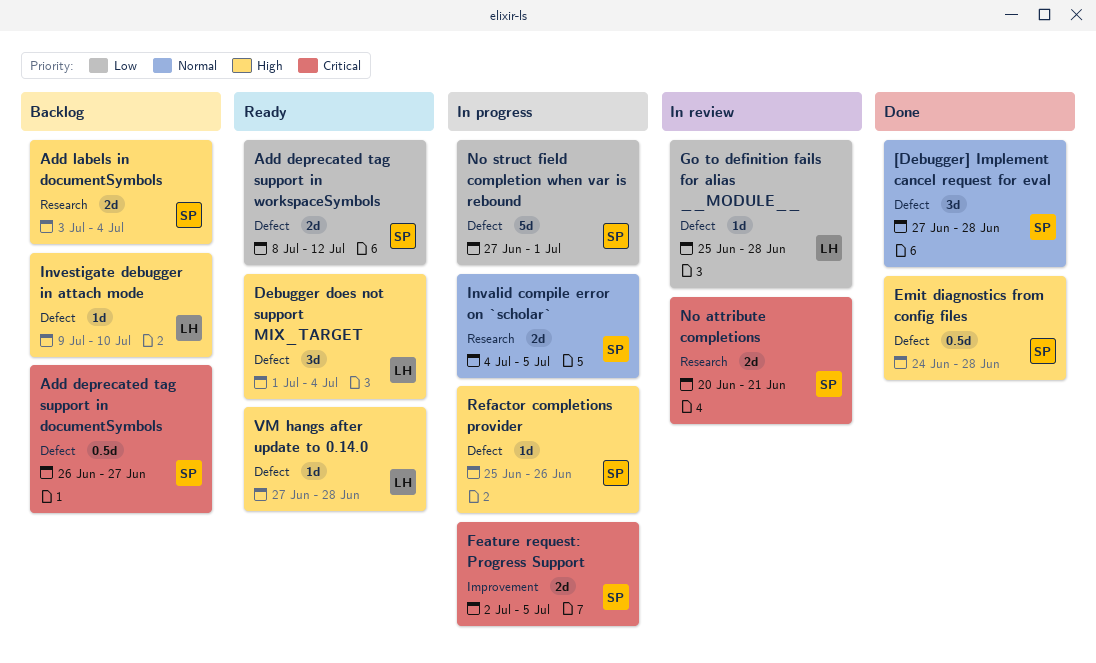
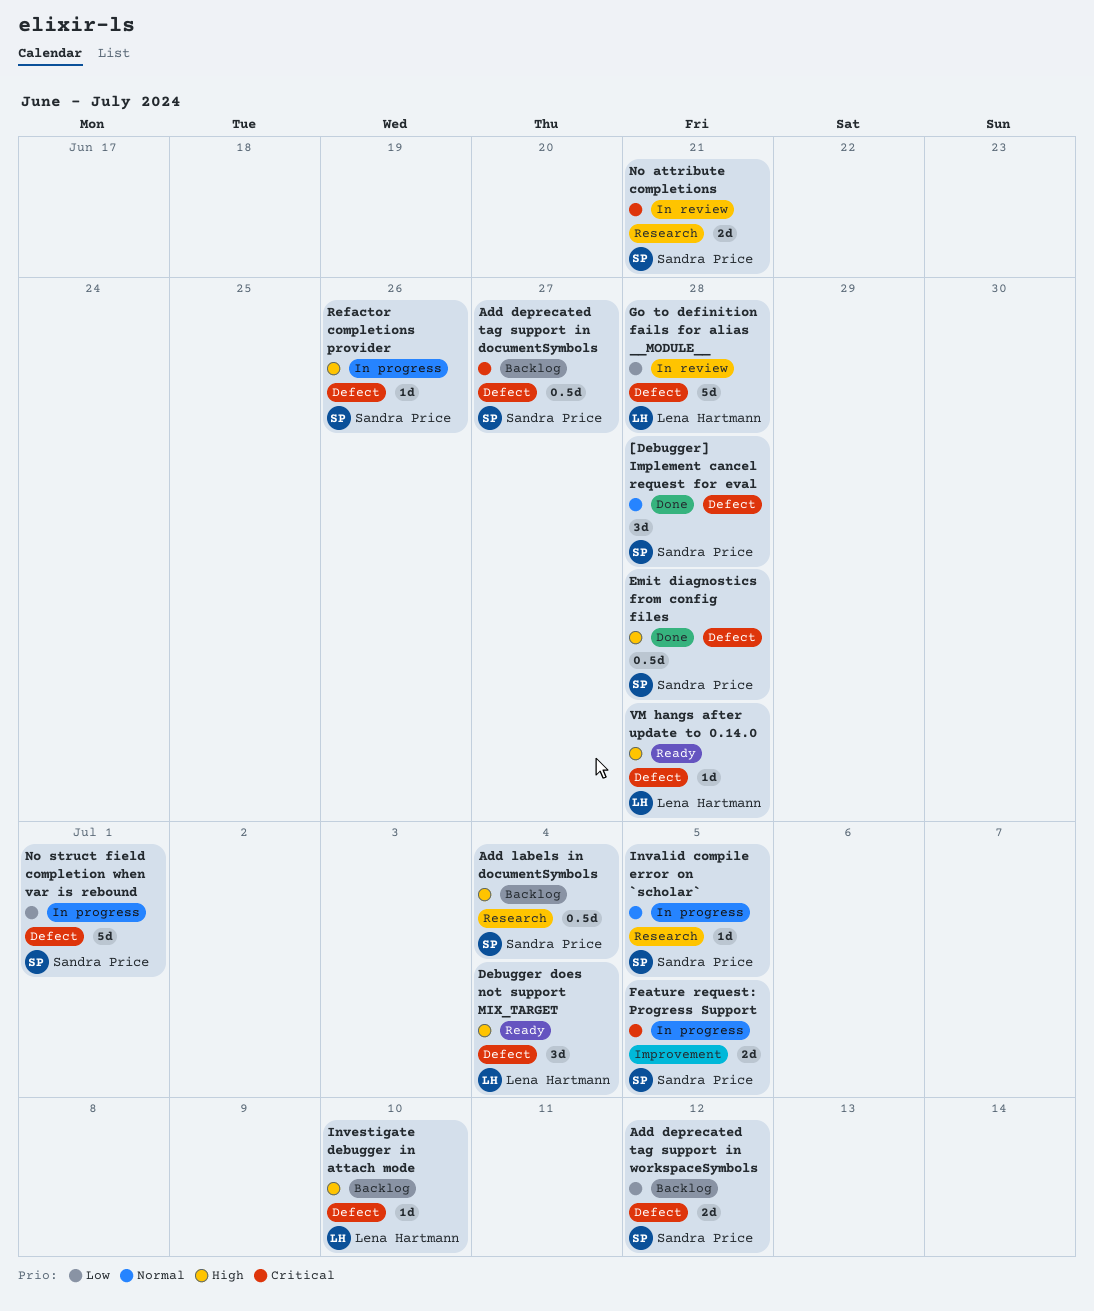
Add deprecated tag support in workspaceSymbols, status: Ready -> Backlog
Add labels in documentSymbols, estimate: 2d -> 0.5d
Go to definition fails for alias __MODULE__, estimate: 1d -> 5d
Invalid compile error on `scholar`, estimate: 2d -> 1d

